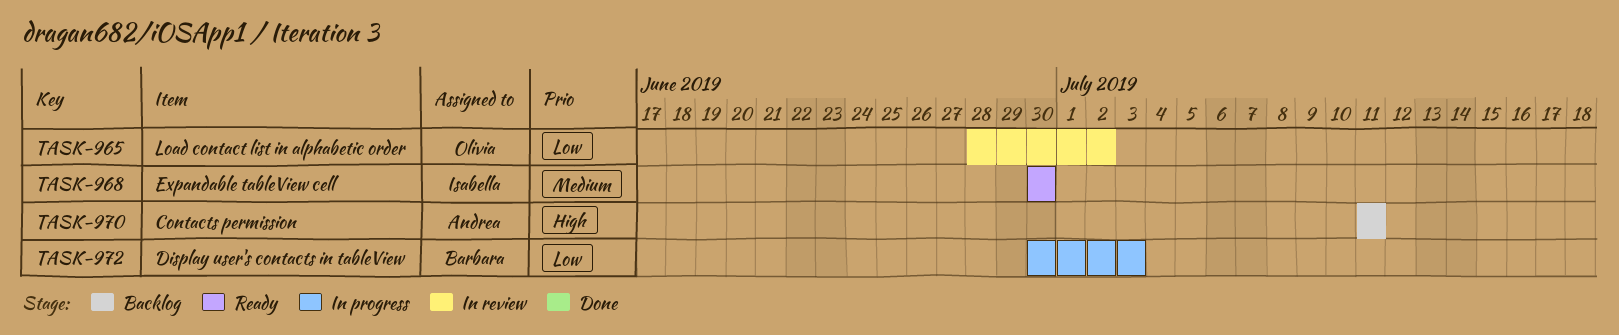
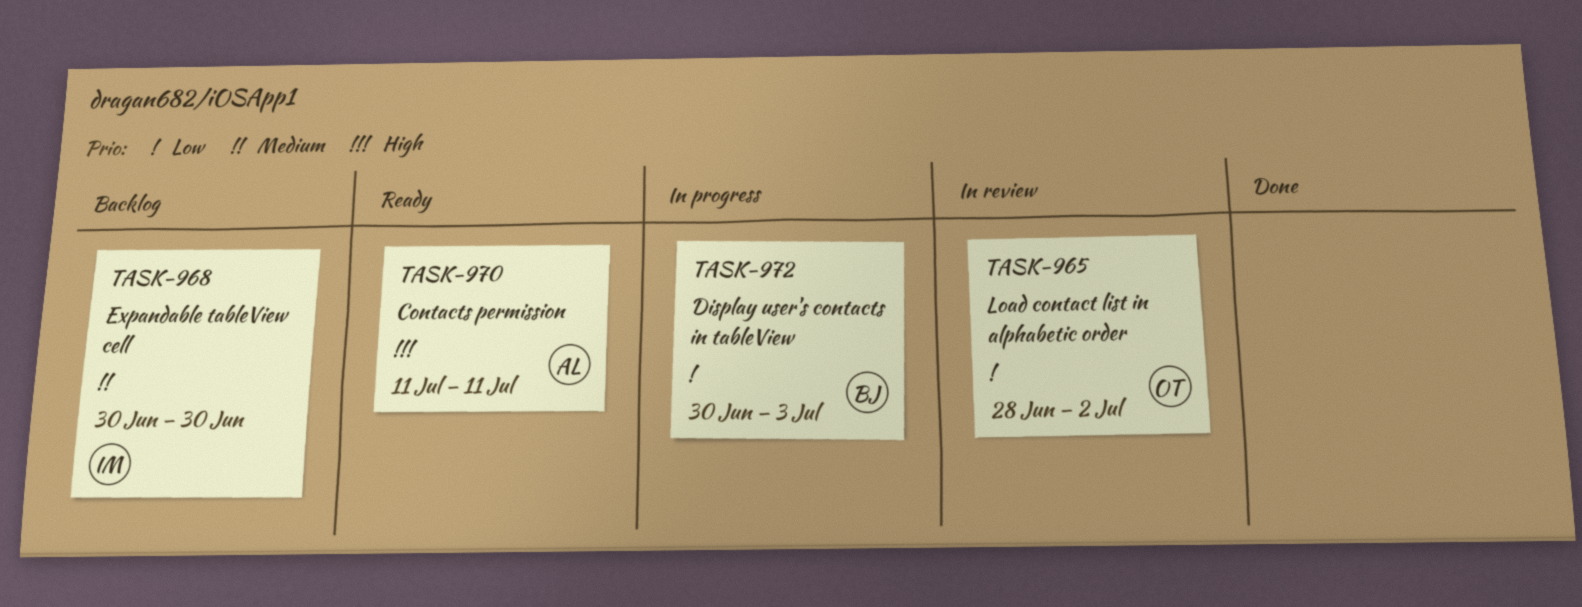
TASK-968, status: Ready -> Backlog
TASK-970, status: Backlog -> Ready

